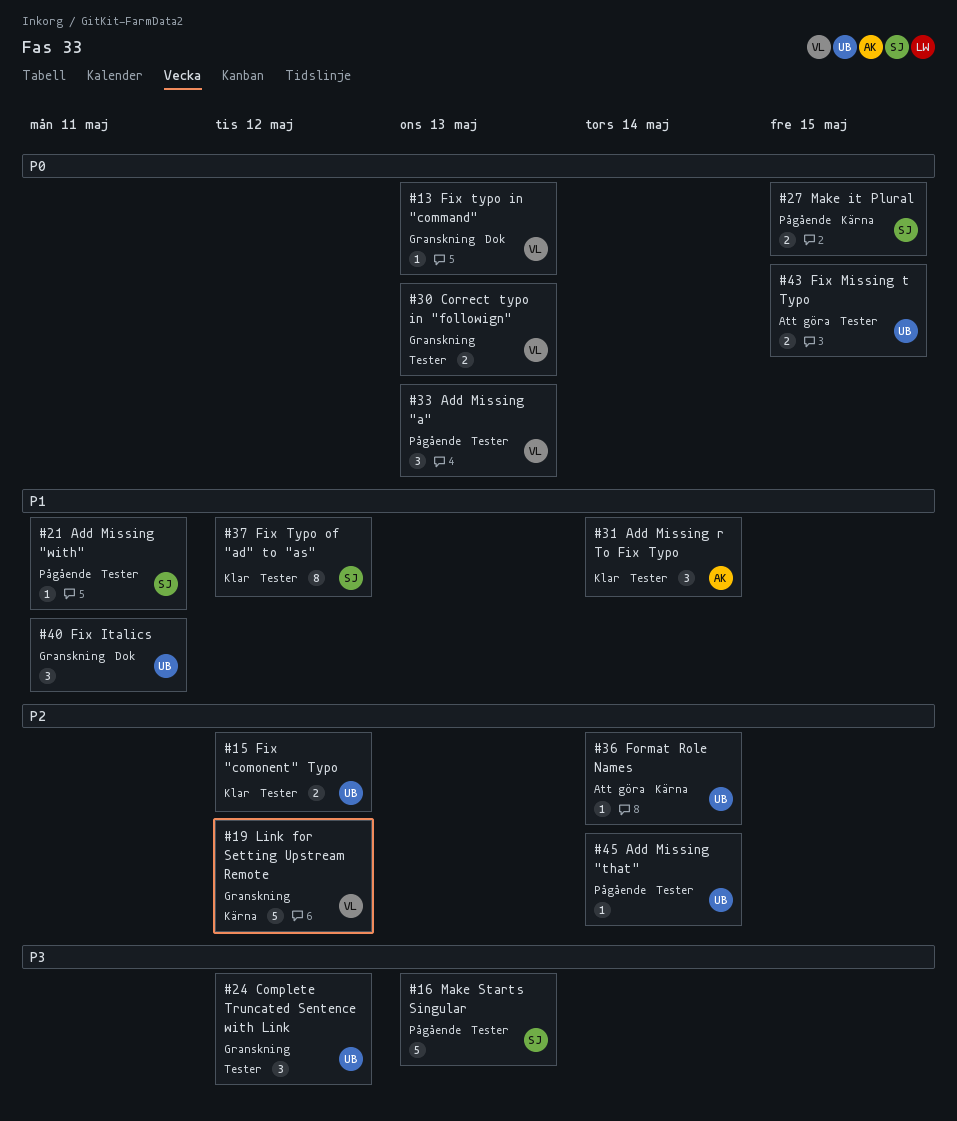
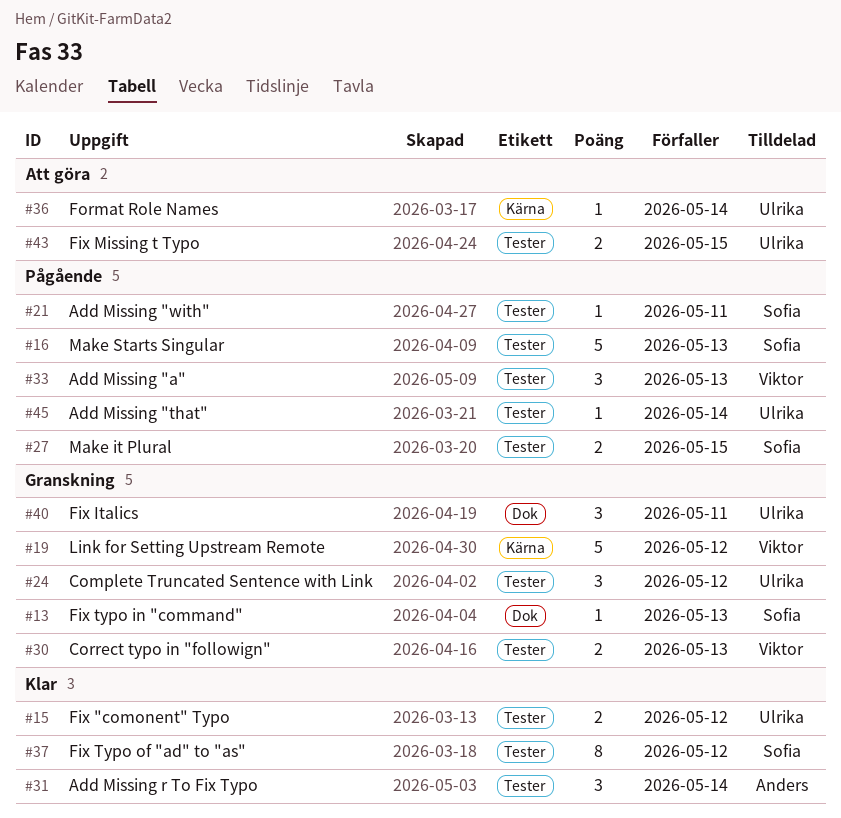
#13, owner: Viktor -> Sofia
#27, label: Kärna -> Tester

